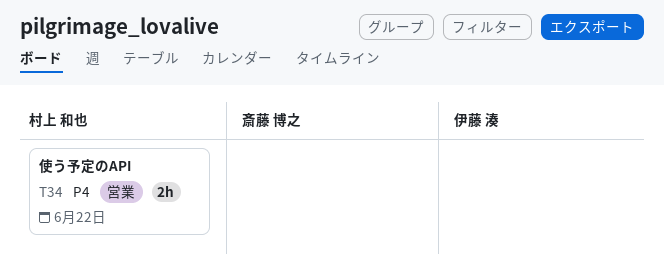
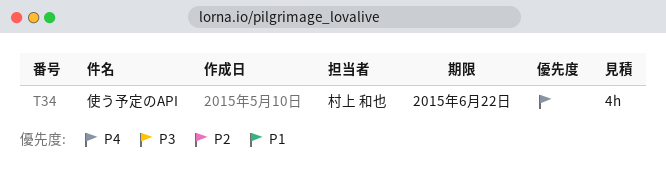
T34, estimate: 2h -> 4h

